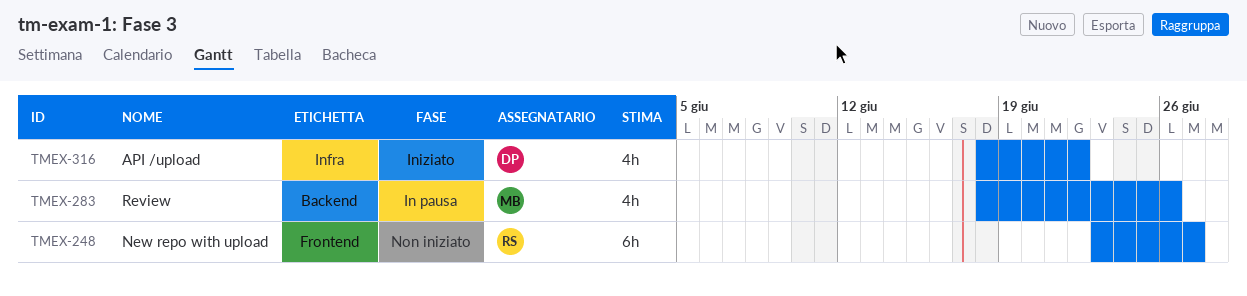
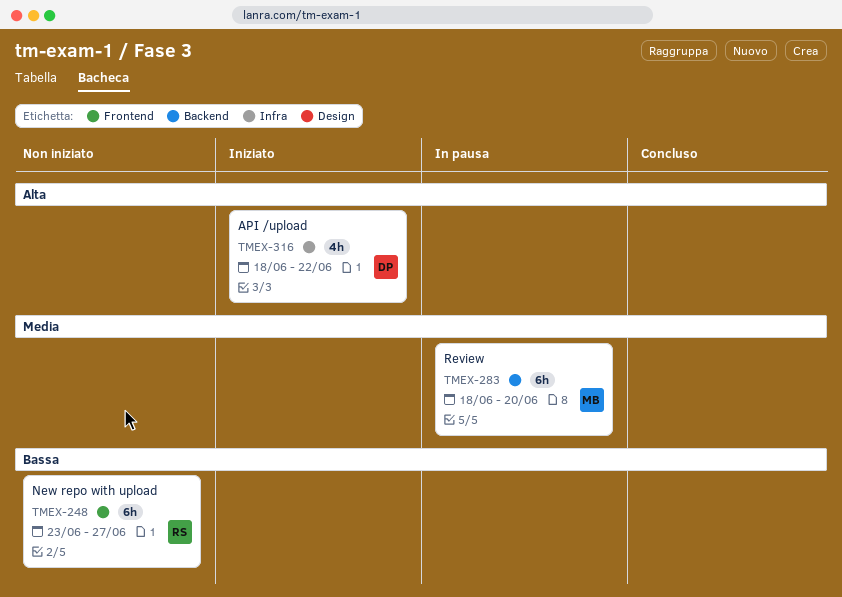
TMEX-283, estimate: 4h -> 6h
TMEX-283, due: Jun 26 -> Jun 20

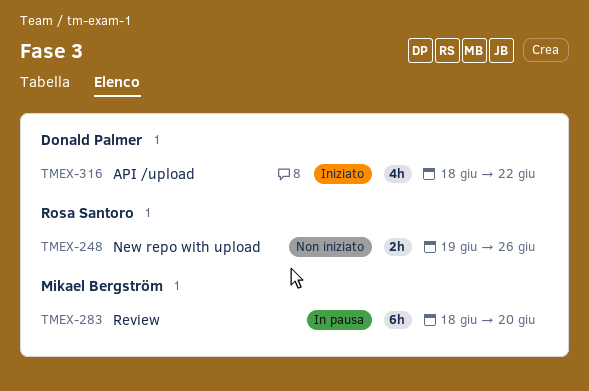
TMEX-248, estimate: 6h -> 2h
TMEX-248, start: Jun 23 -> Jun 19
TMEX-248, due: Jun 27 -> Jun 26

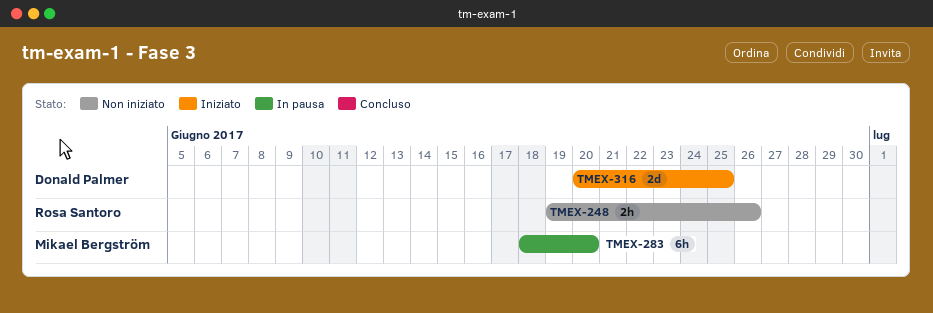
TMEX-316, estimate: 4h -> 2d
TMEX-316, start: Jun 18 -> Jun 20
TMEX-316, due: Jun 22 -> Jun 25

